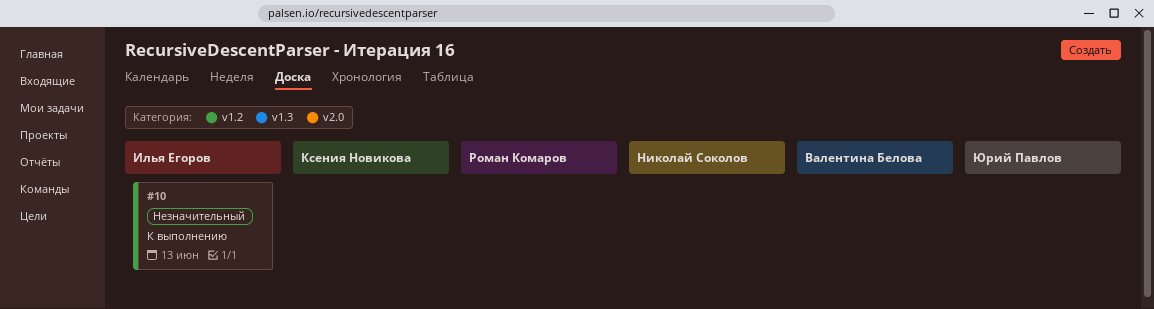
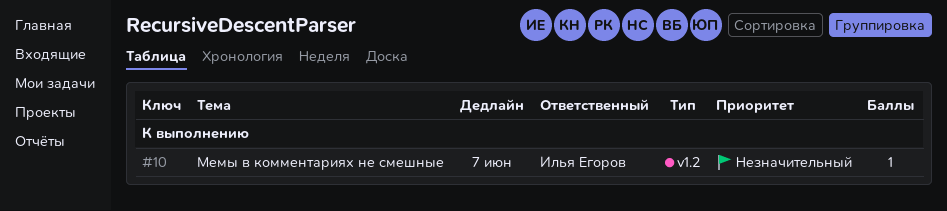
#10, due: Jun 13 -> Jun 7

